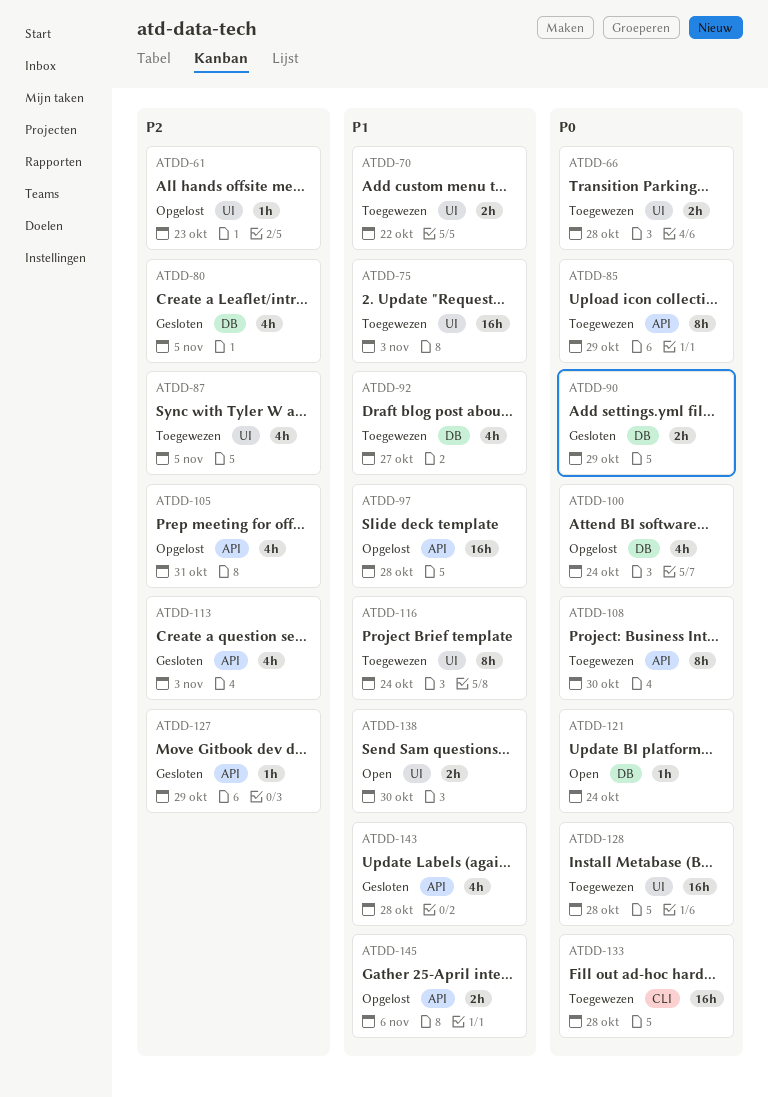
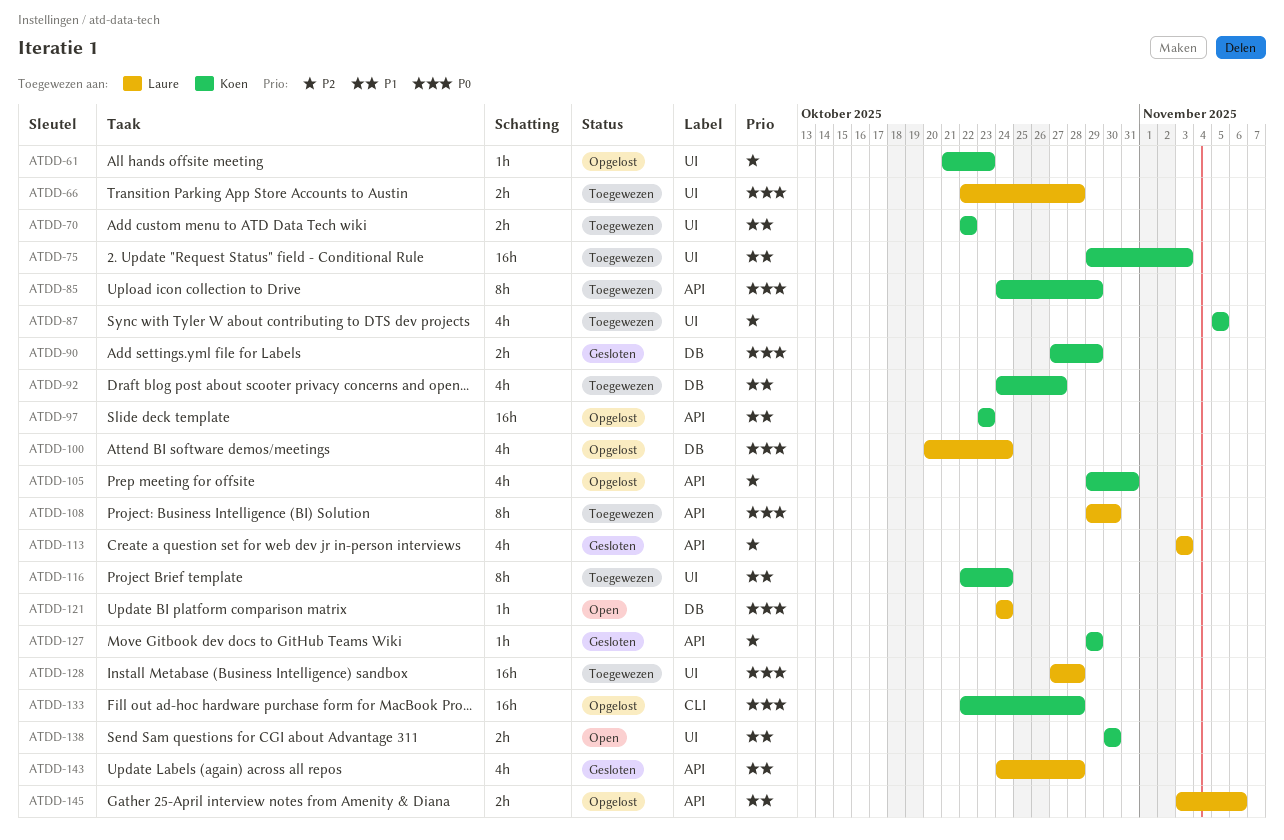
ATDD-80: present -> none
ATDD-97, due: Oct 28 -> Oct 23
ATDD-133, status: Toegewezen -> Opgelost

